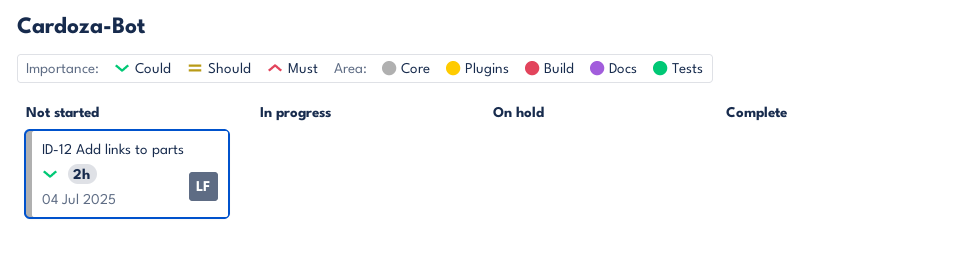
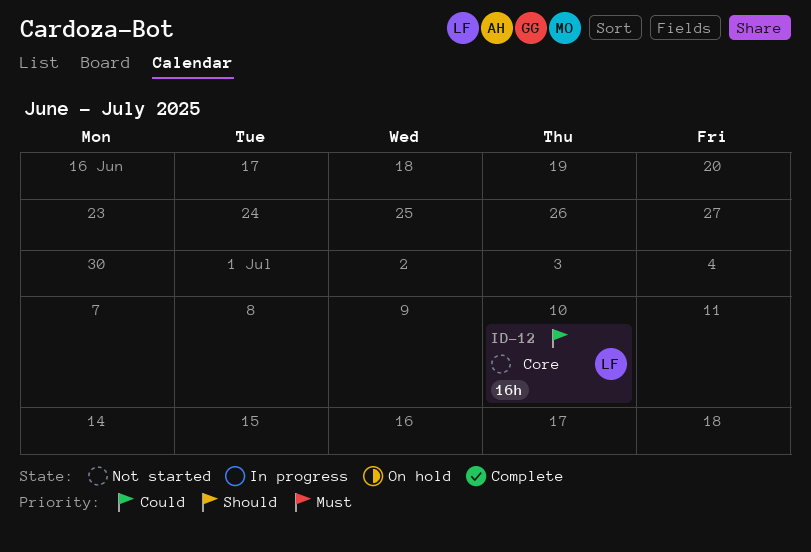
ID-12, estimate: 2h -> 16h
ID-12, due: Jul 4 -> Jul 10

